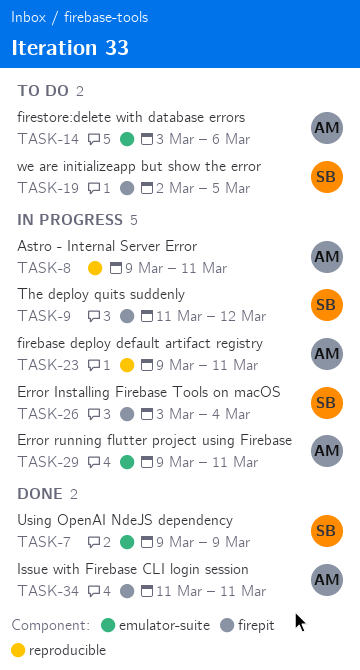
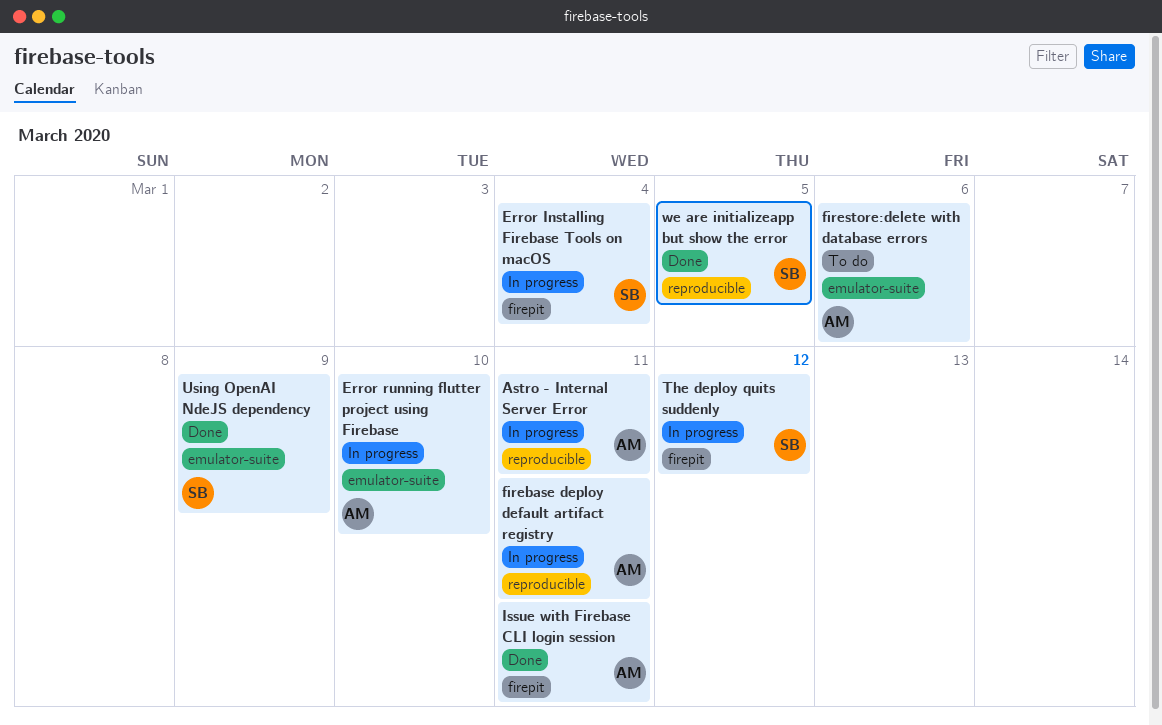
Error running flutter project using Firebase, due: Mar 11 -> Mar 10
we are initializeapp but show the error, status: To do -> Done
we are initializeapp but show the error, label: firepit -> reproducible

